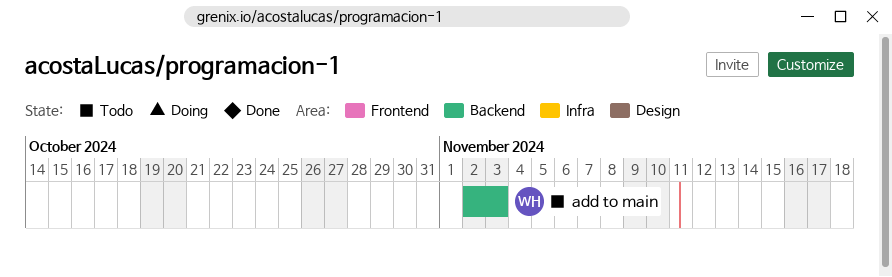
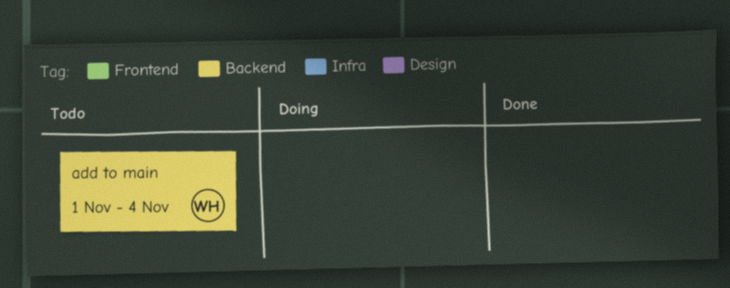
add to main, start: Nov 2 -> Nov 1
add to main, due: Nov 3 -> Nov 4

